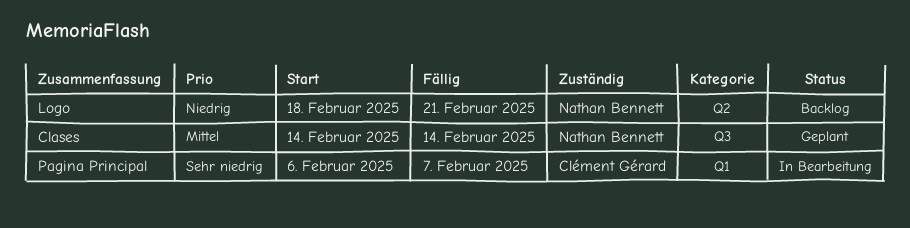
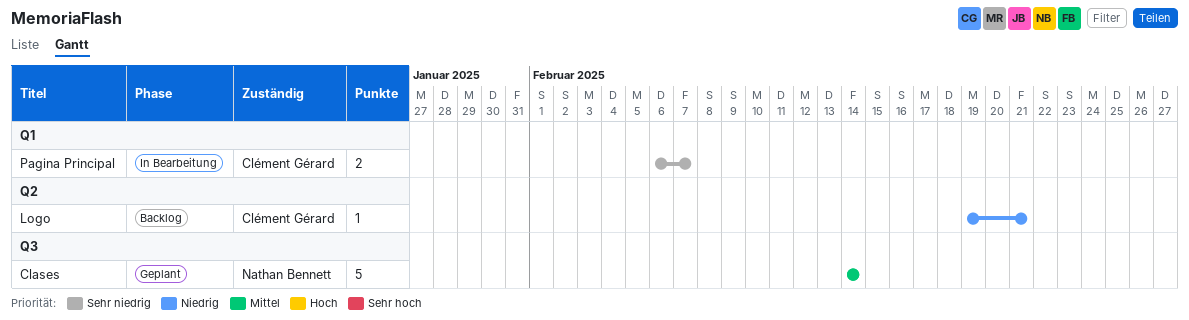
Logo, owner: Nathan Bennett -> Clément Gérard
Logo, start: Feb 18 -> Feb 19

